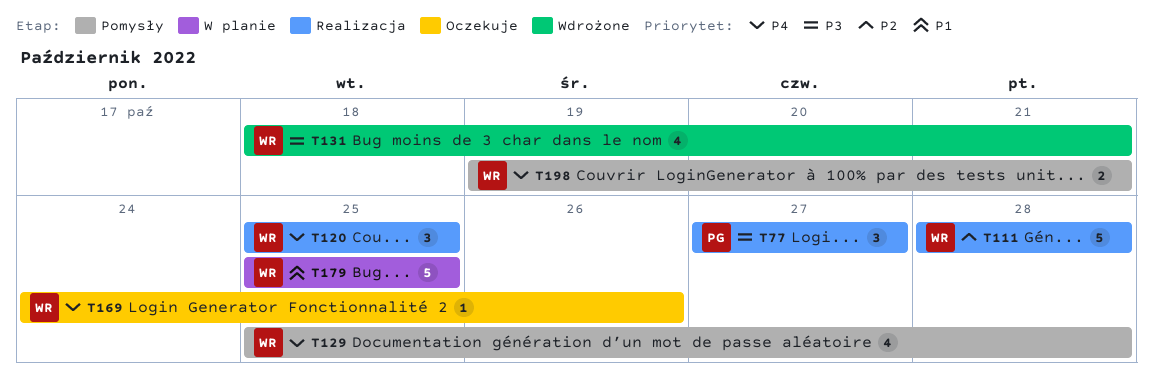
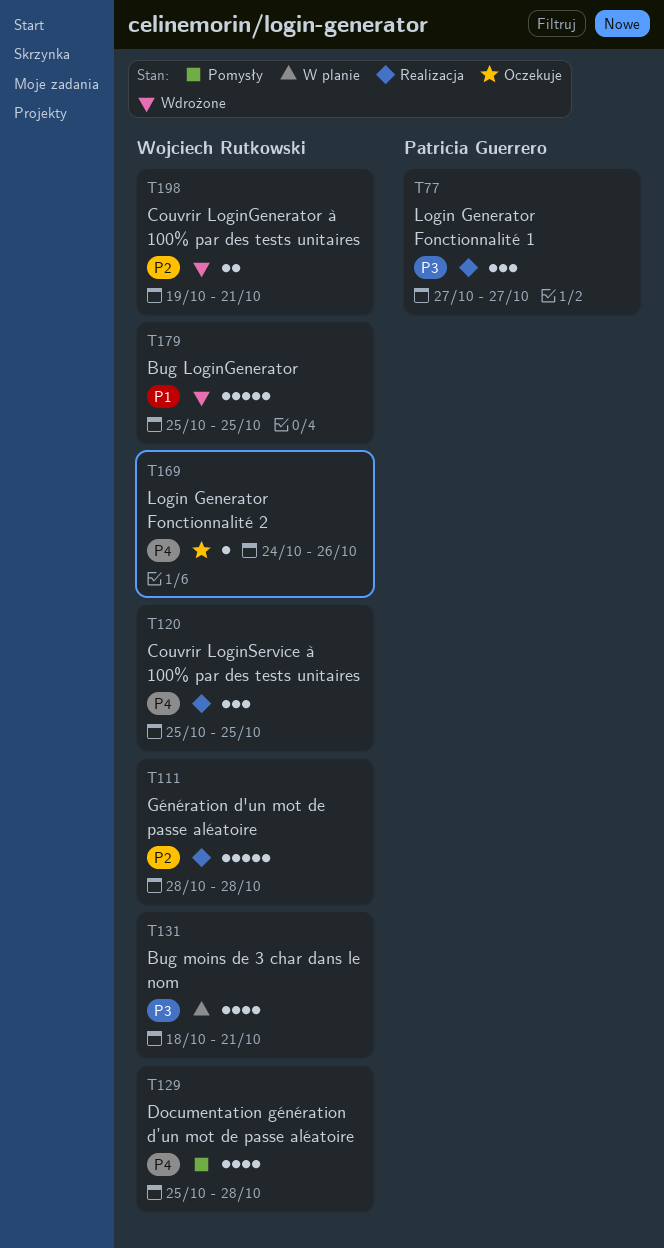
T131, status: Wdrożone -> W planie
T179, status: W planie -> Wdrożone
T198, status: Pomysły -> Wdrożone
T198, priority: P4 -> P2

